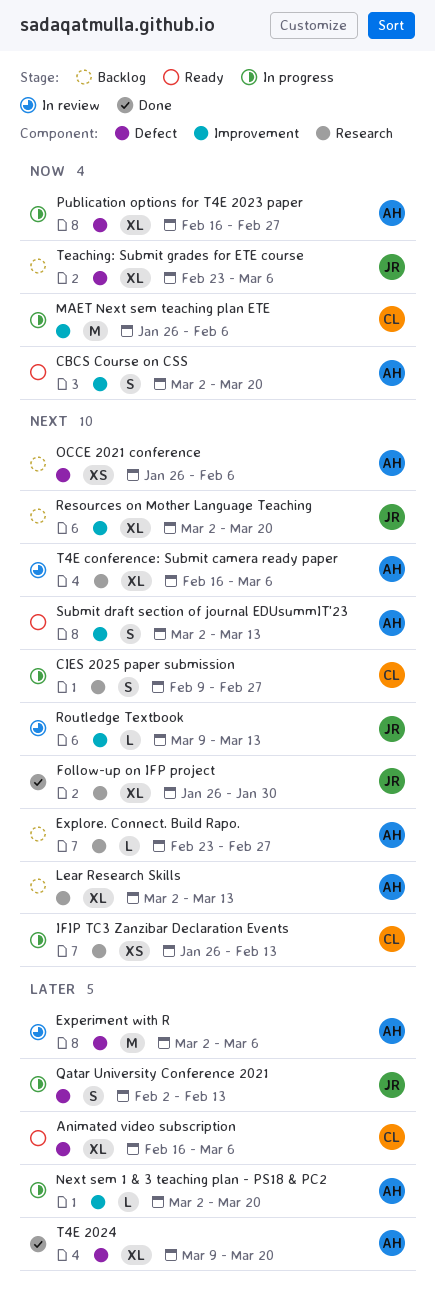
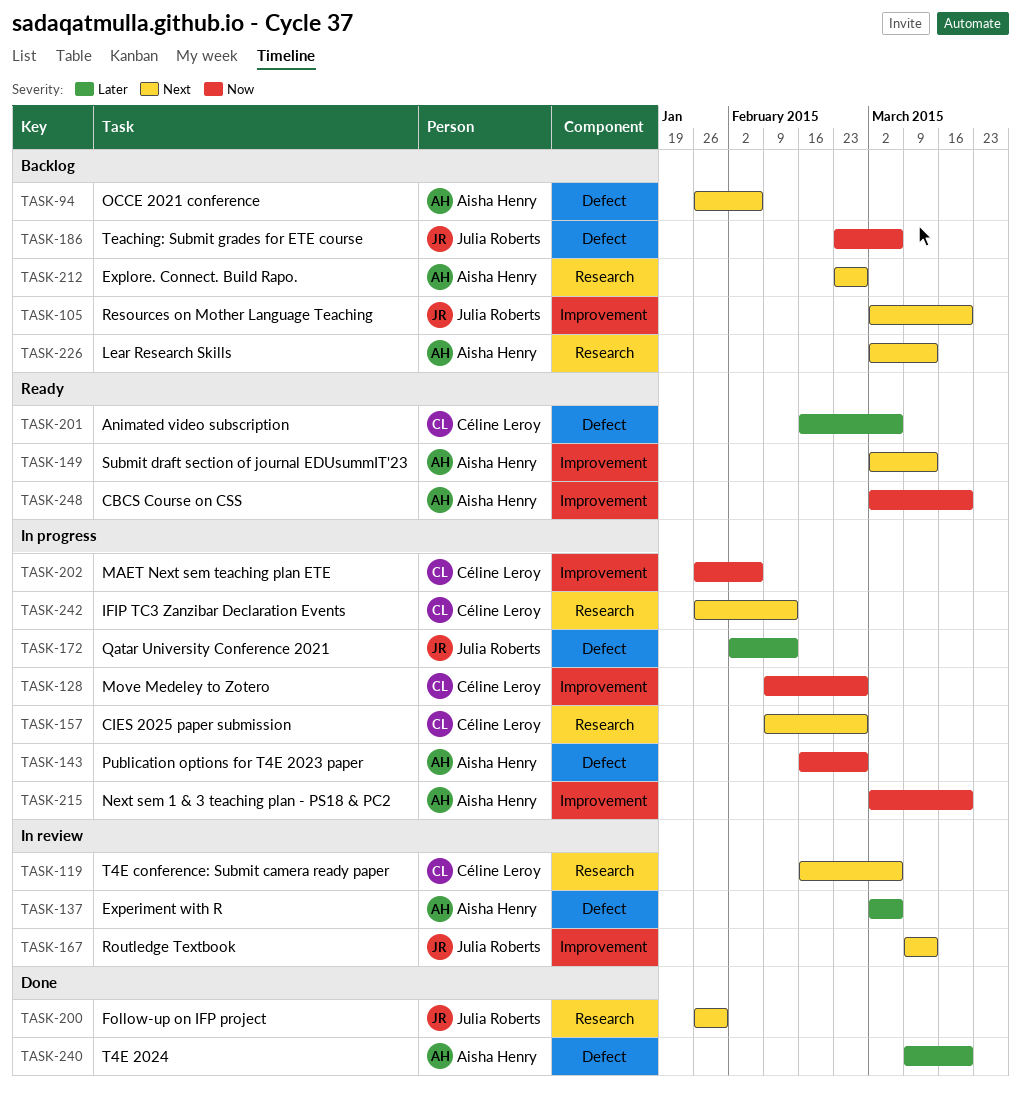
Move Medeley to Zotero: none -> present
Next sem 1 & 3 teaching plan - PS18 & PC2, priority: Later -> Now
T4E conference: Submit camera ready paper, owner: Aisha Henry -> Céline Leroy

